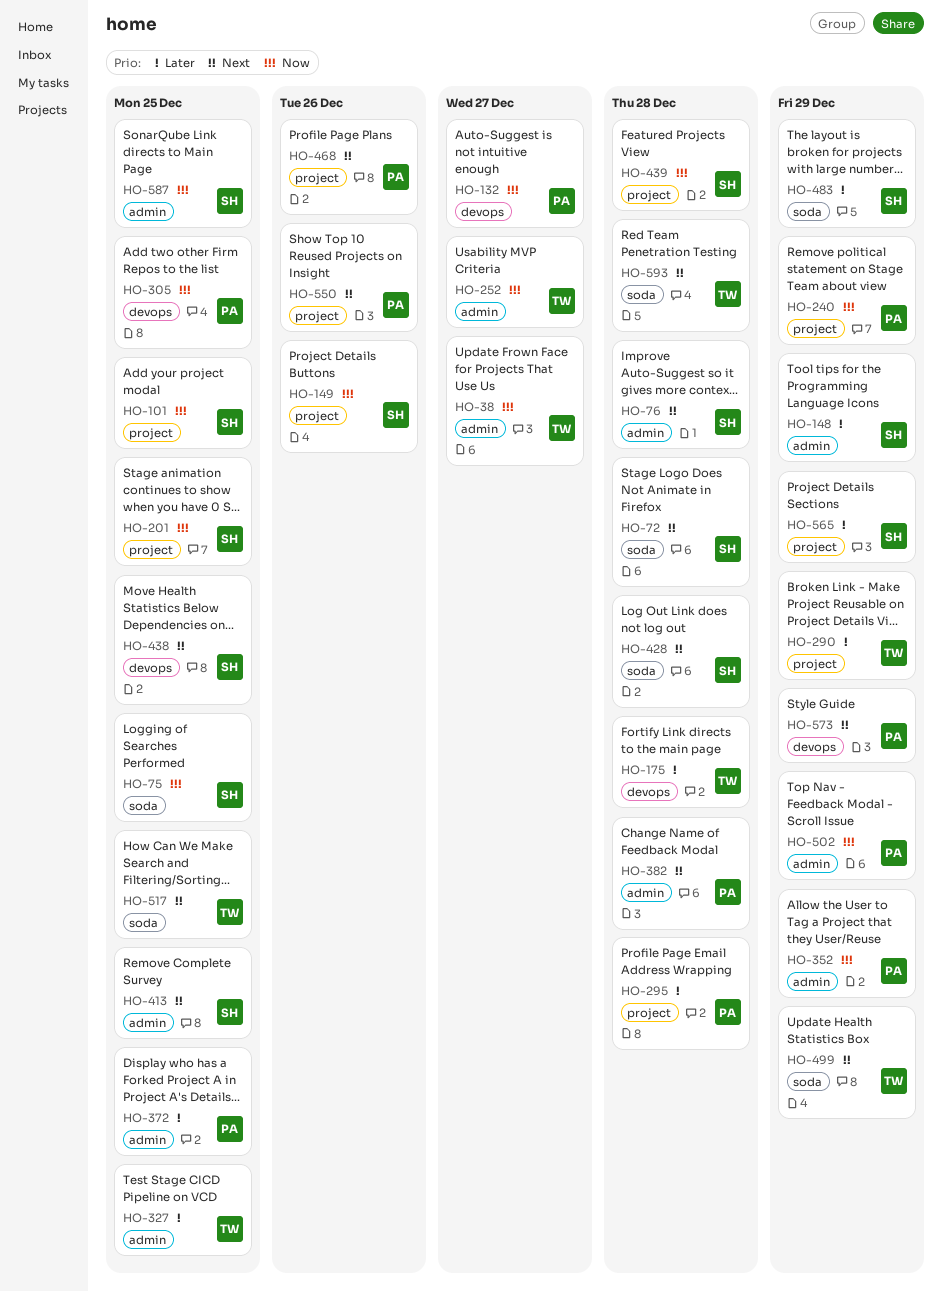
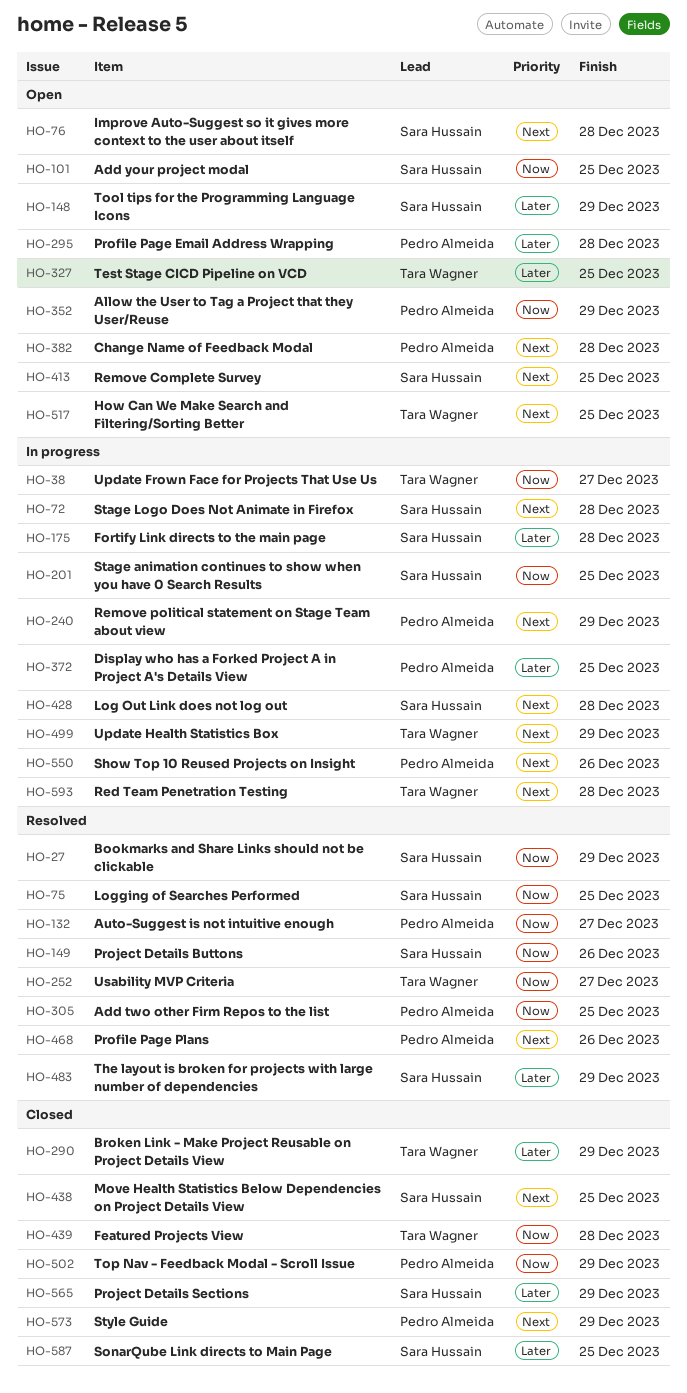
HO-27: none -> present
HO-175, owner: Tara Wagner -> Sara Hussain
HO-240, priority: Now -> Next
HO-439, owner: Sara Hussain -> Tara Wagner
HO-587, priority: Now -> Later

